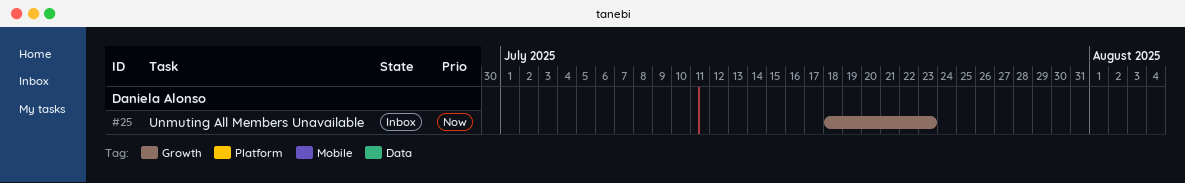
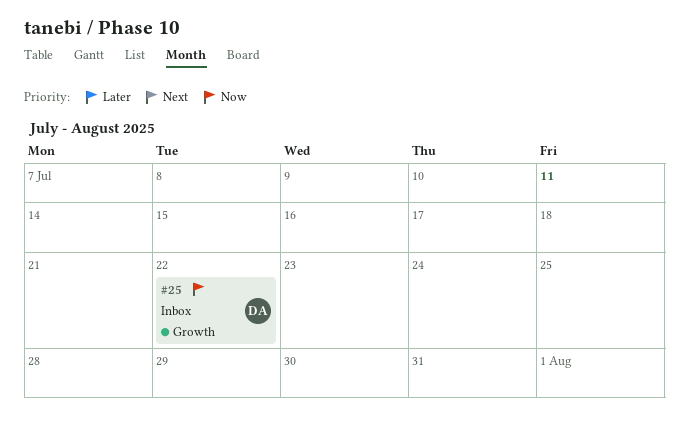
#25, due: Jul 23 -> Jul 22

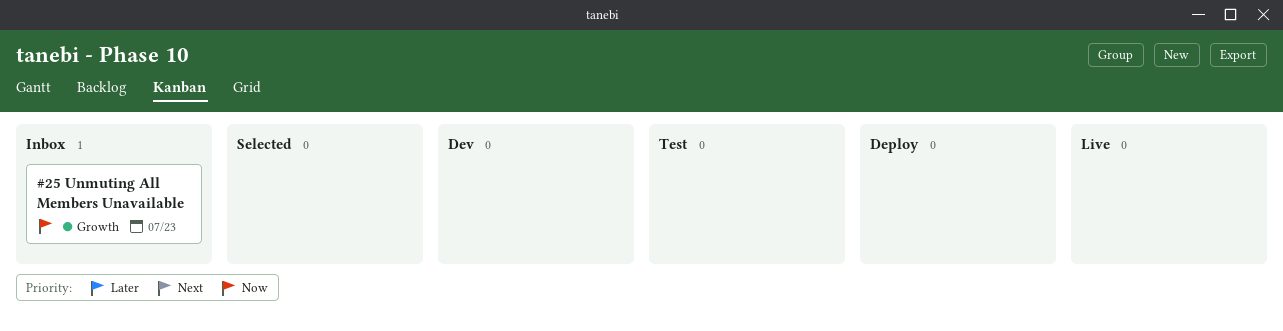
#25, due: Jul 22 -> Jul 23

